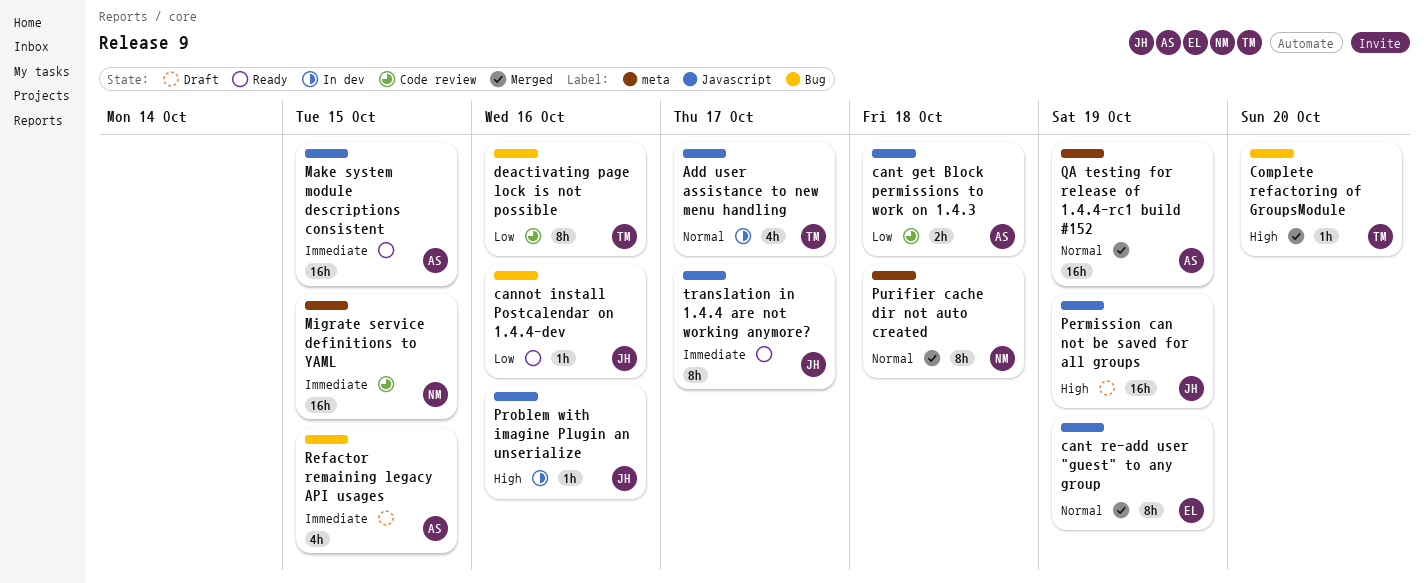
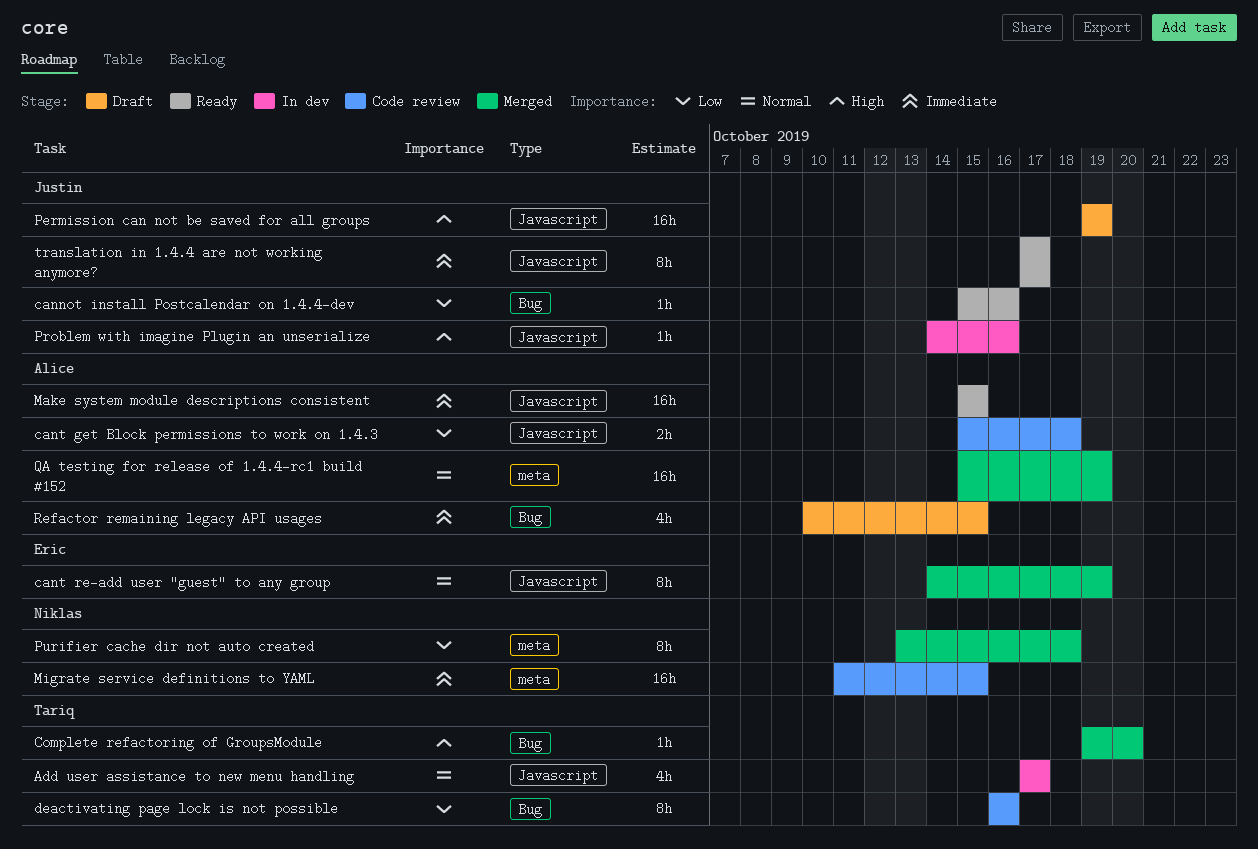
Purifier cache dir not auto created, priority: Normal -> Low

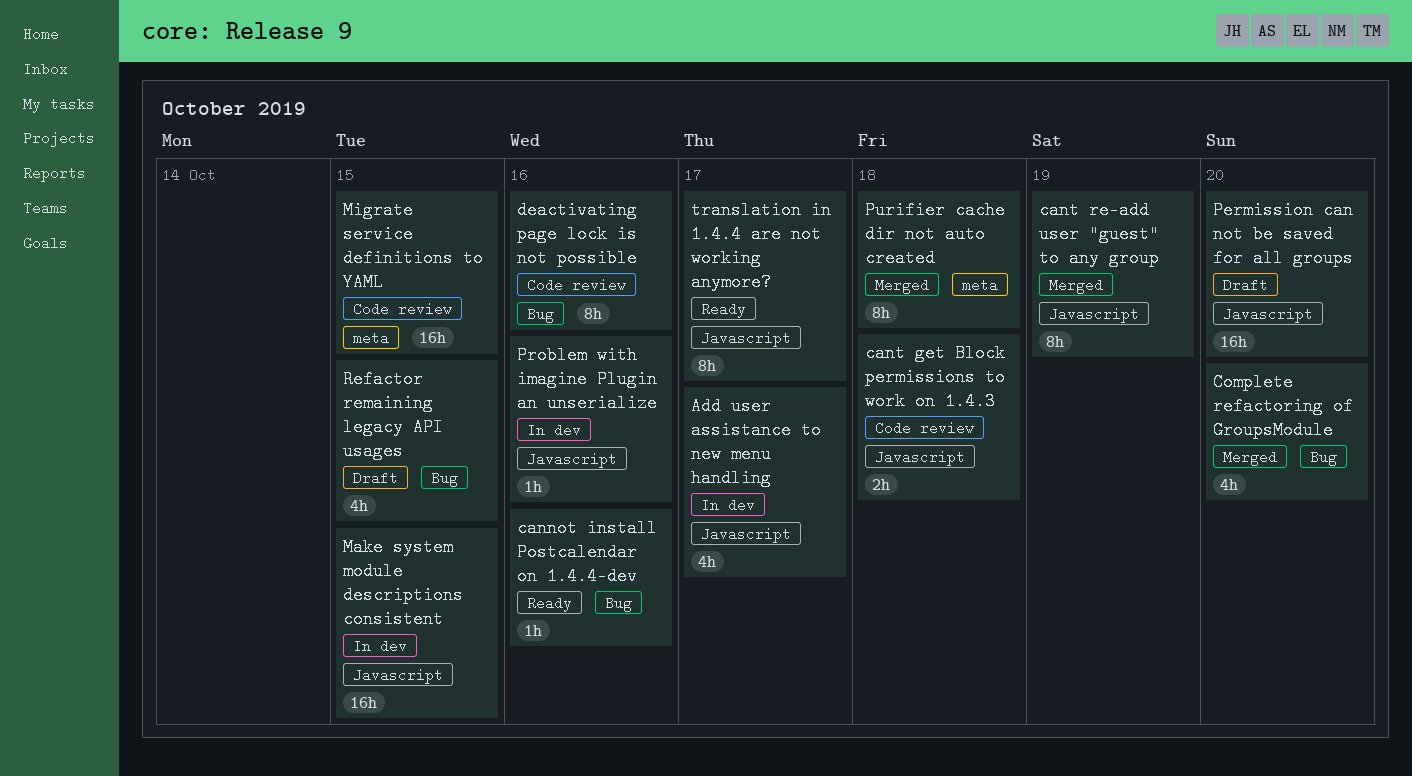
Complete refactoring of GroupsModule, estimate: 1h -> 4h
Make system module descriptions consistent, status: Ready -> In dev
Permission can not be saved for all groups, due: Oct 19 -> Oct 20
QA testing for release of 1.4.4-rc1 build #152: present -> none

